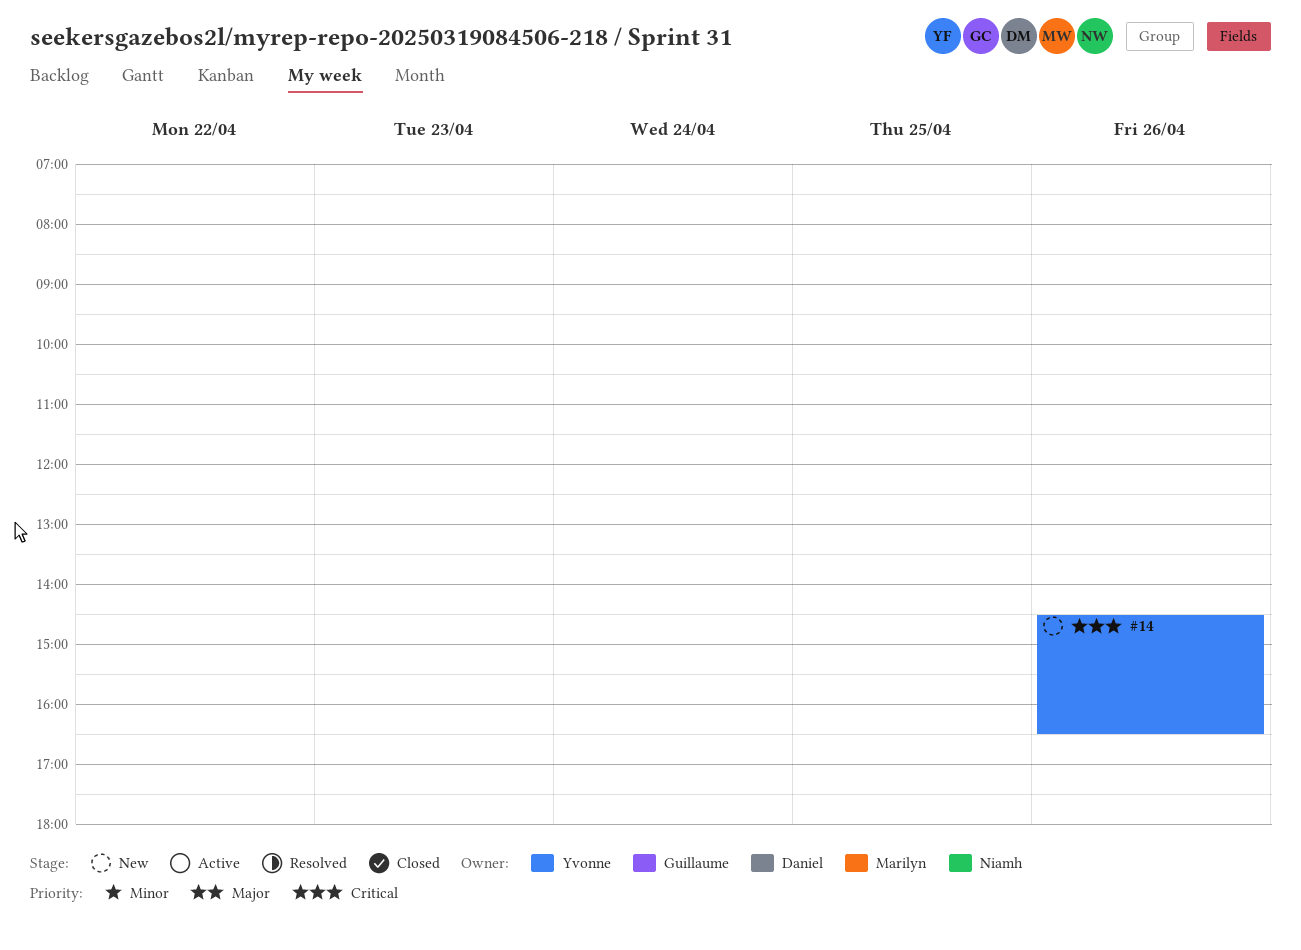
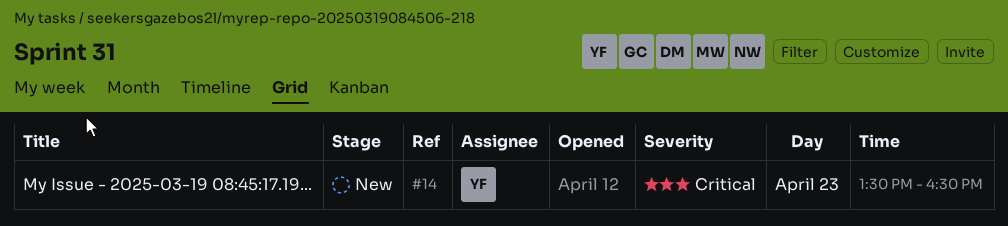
#14, day: Apr 26 -> Apr 23
#14, begins: 14:30 -> 13:30

